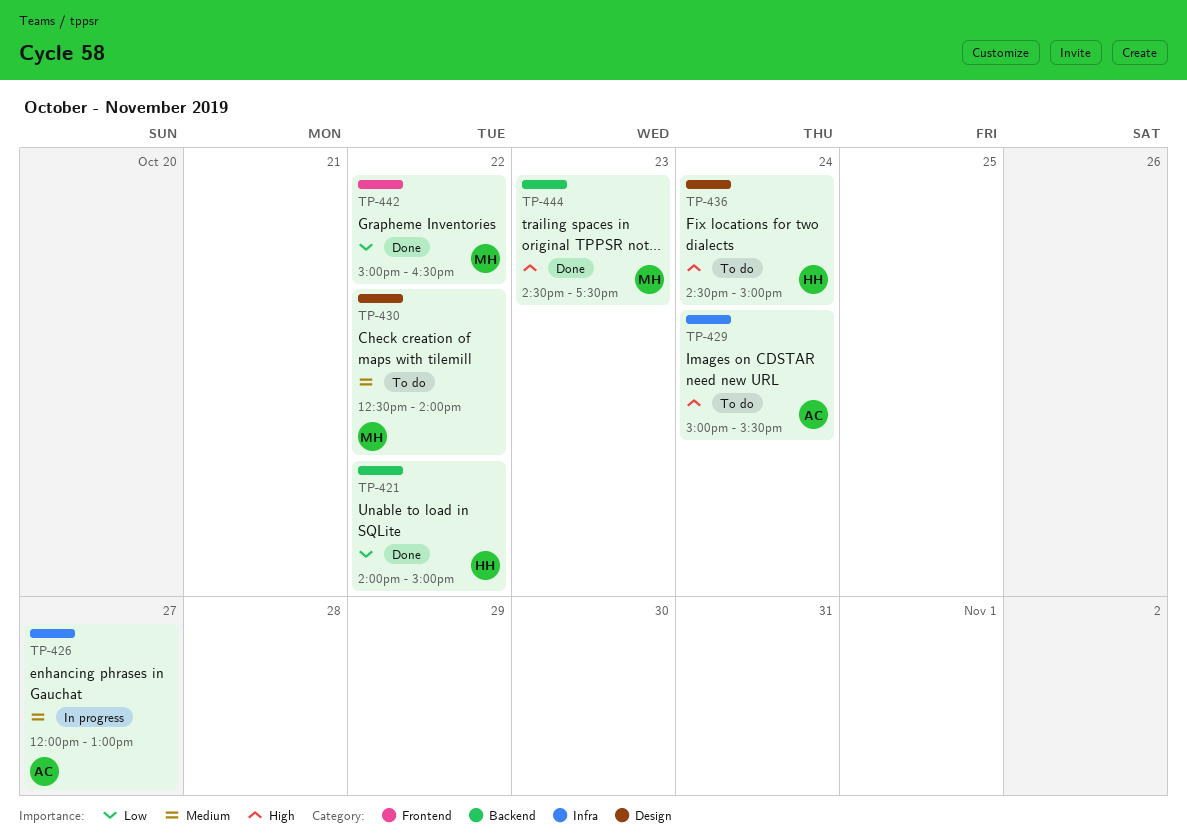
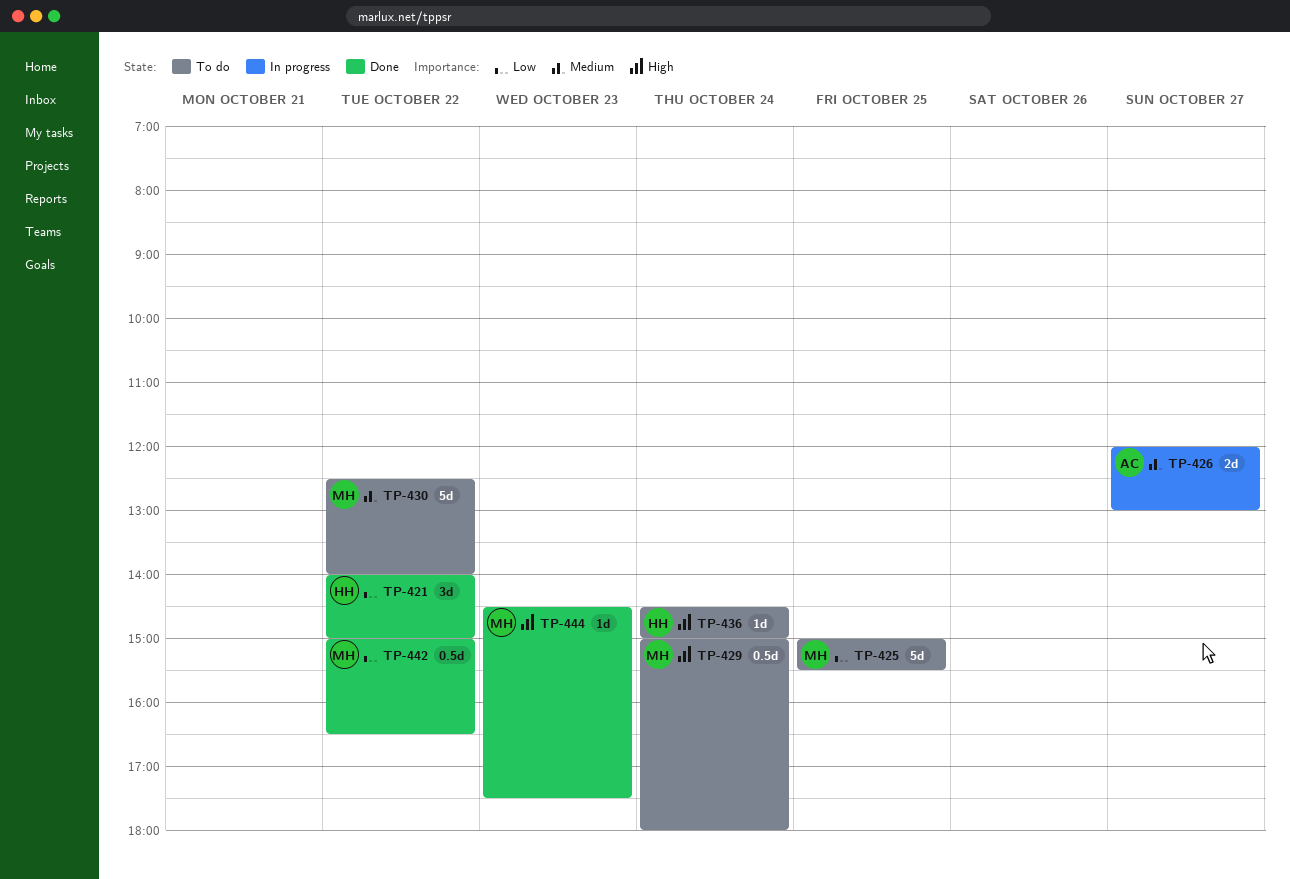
TP-425: none -> present
TP-429, owner: AC -> MH
TP-429, ends: 15:30 -> 18:00

